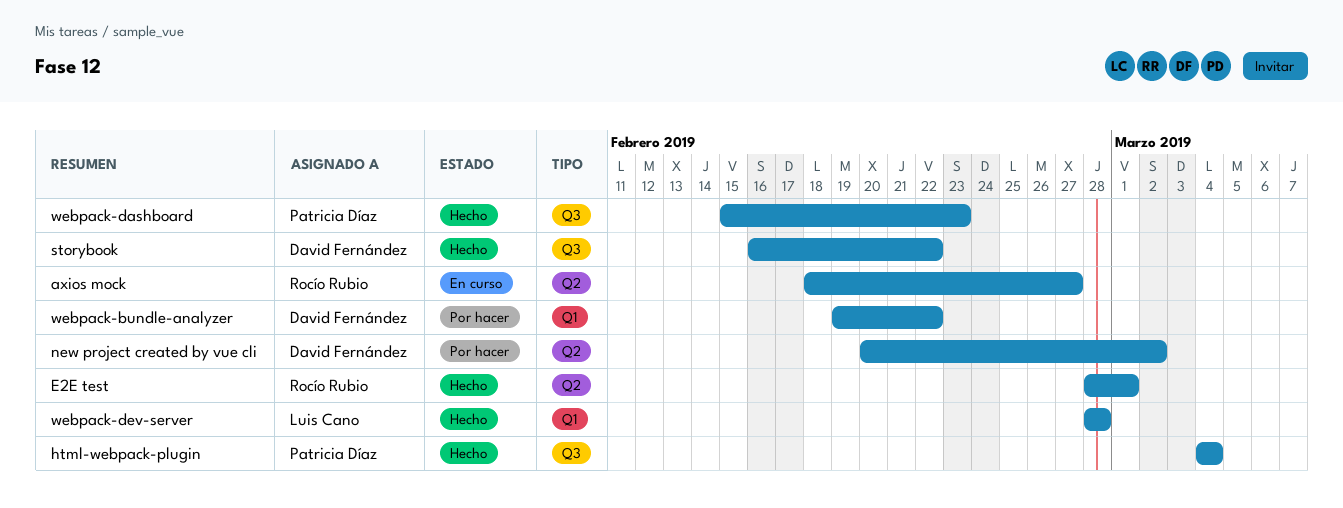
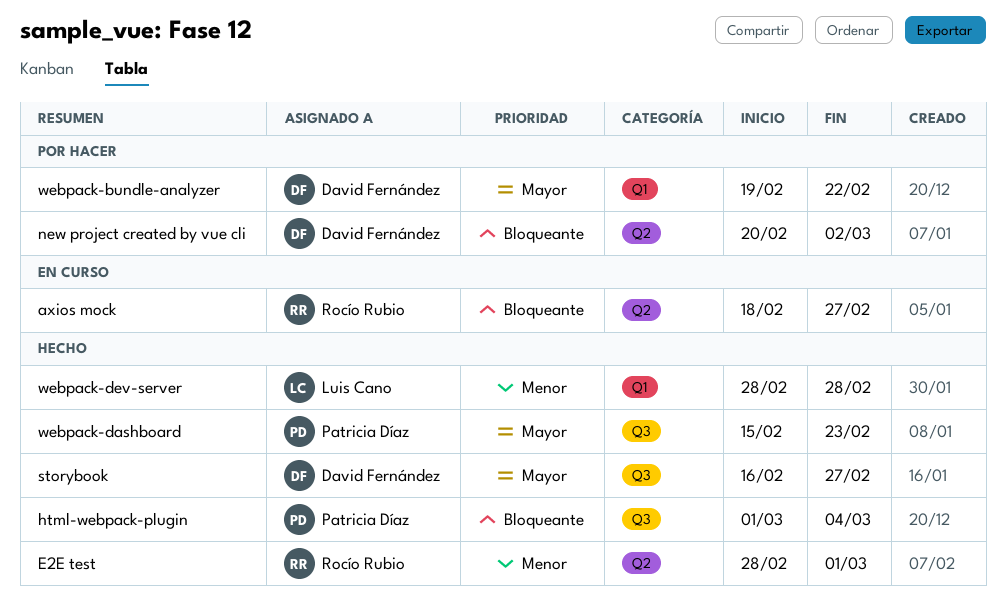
html-webpack-plugin, start: Mar 4 -> Mar 1
storybook, due: Feb 22 -> Feb 27

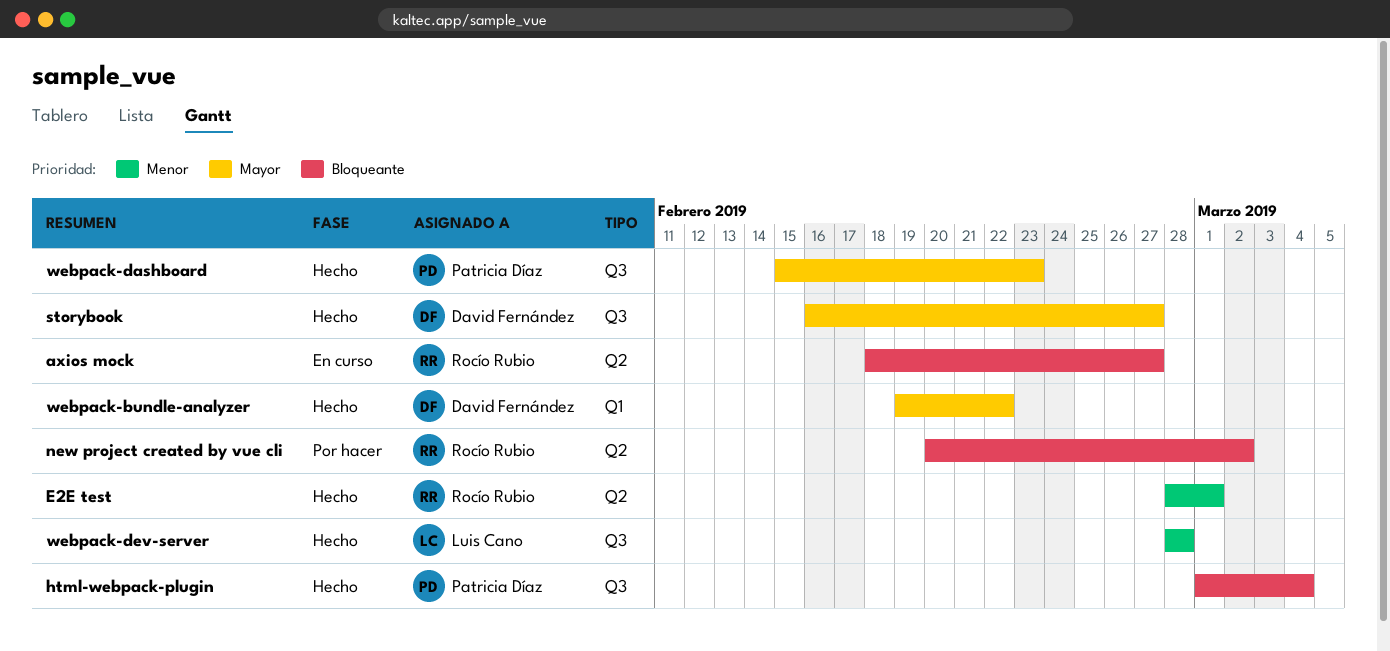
new project created by vue cli, owner: David Fernández -> Rocío Rubio
webpack-bundle-analyzer, status: Por hacer -> Hecho
webpack-dev-server, label: Q1 -> Q3

